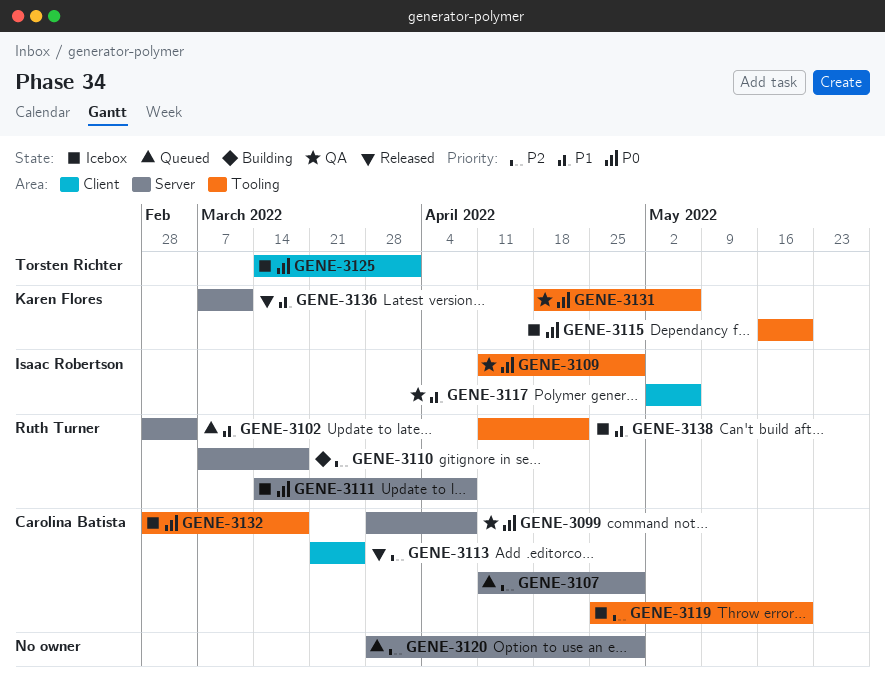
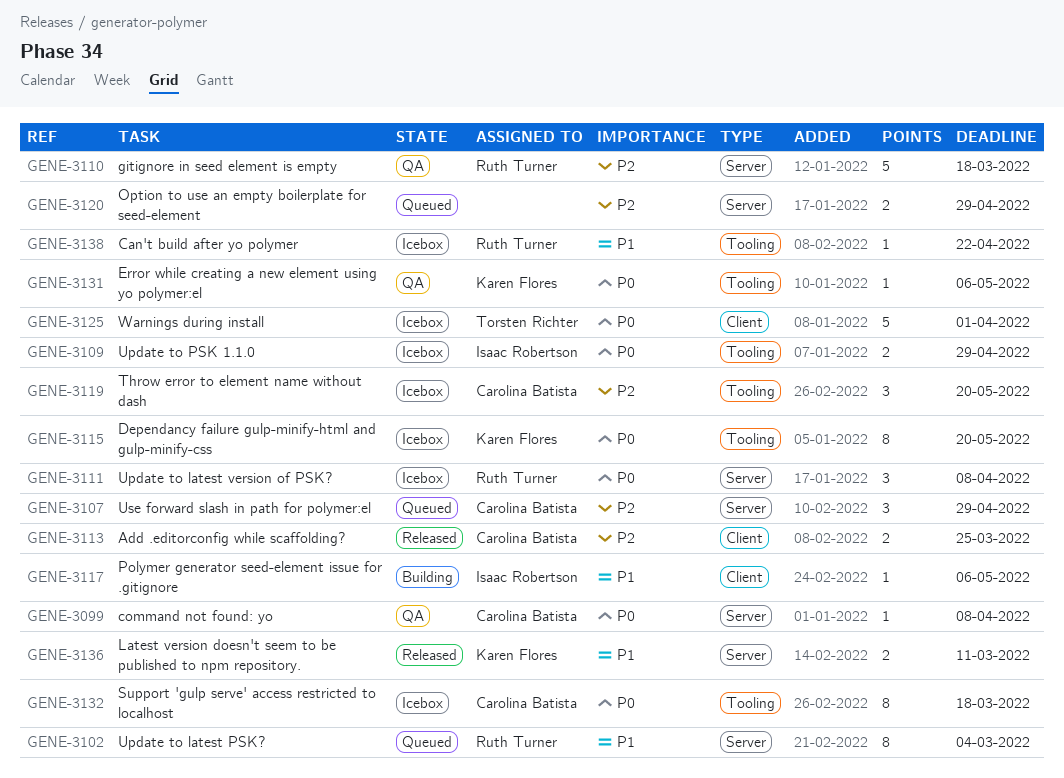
GENE-3109, status: QA -> Icebox
GENE-3110, status: Building -> QA
GENE-3117, status: QA -> Building

